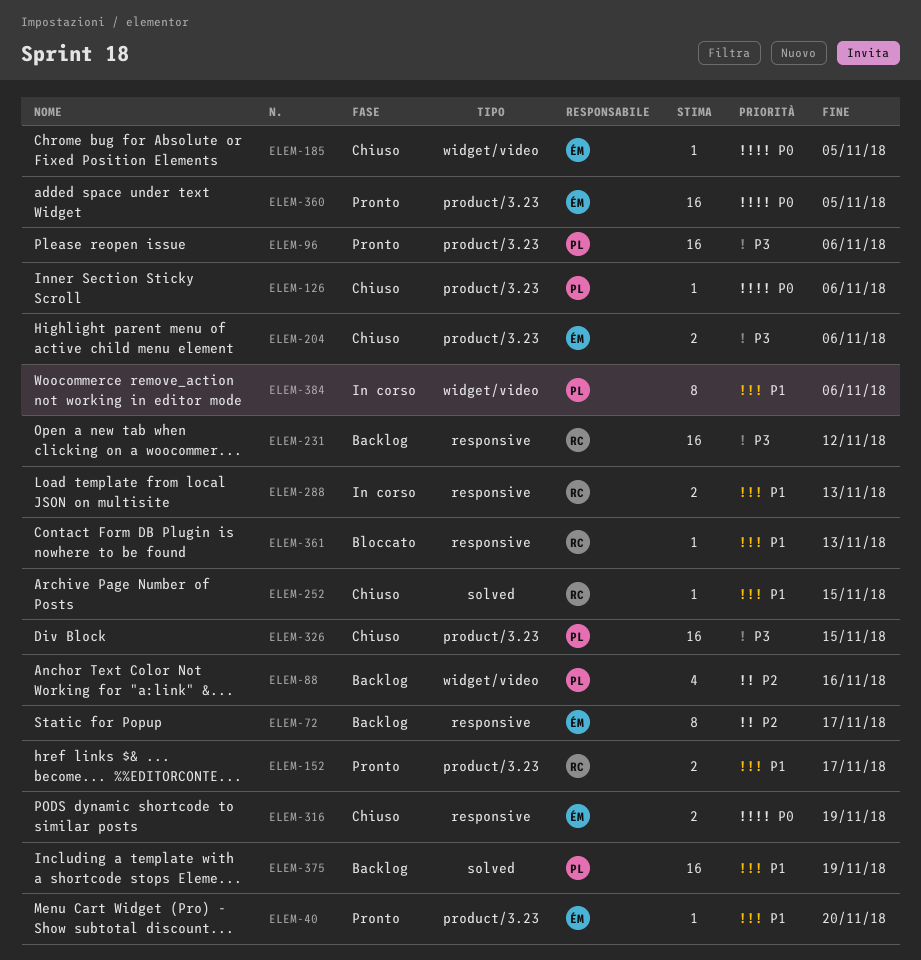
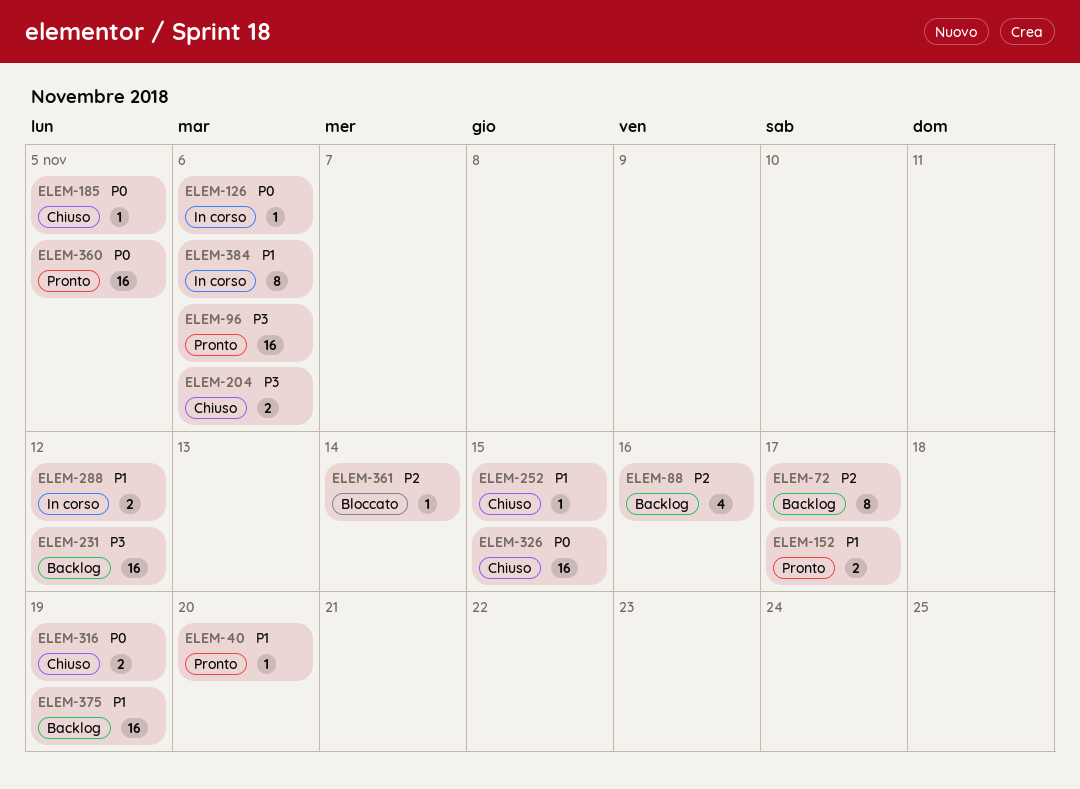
ELEM-126, status: Chiuso -> In corso
ELEM-288, due: Nov 13 -> Nov 12
ELEM-326, priority: P3 -> P0
ELEM-361, priority: P1 -> P2
ELEM-361, due: Nov 13 -> Nov 14

